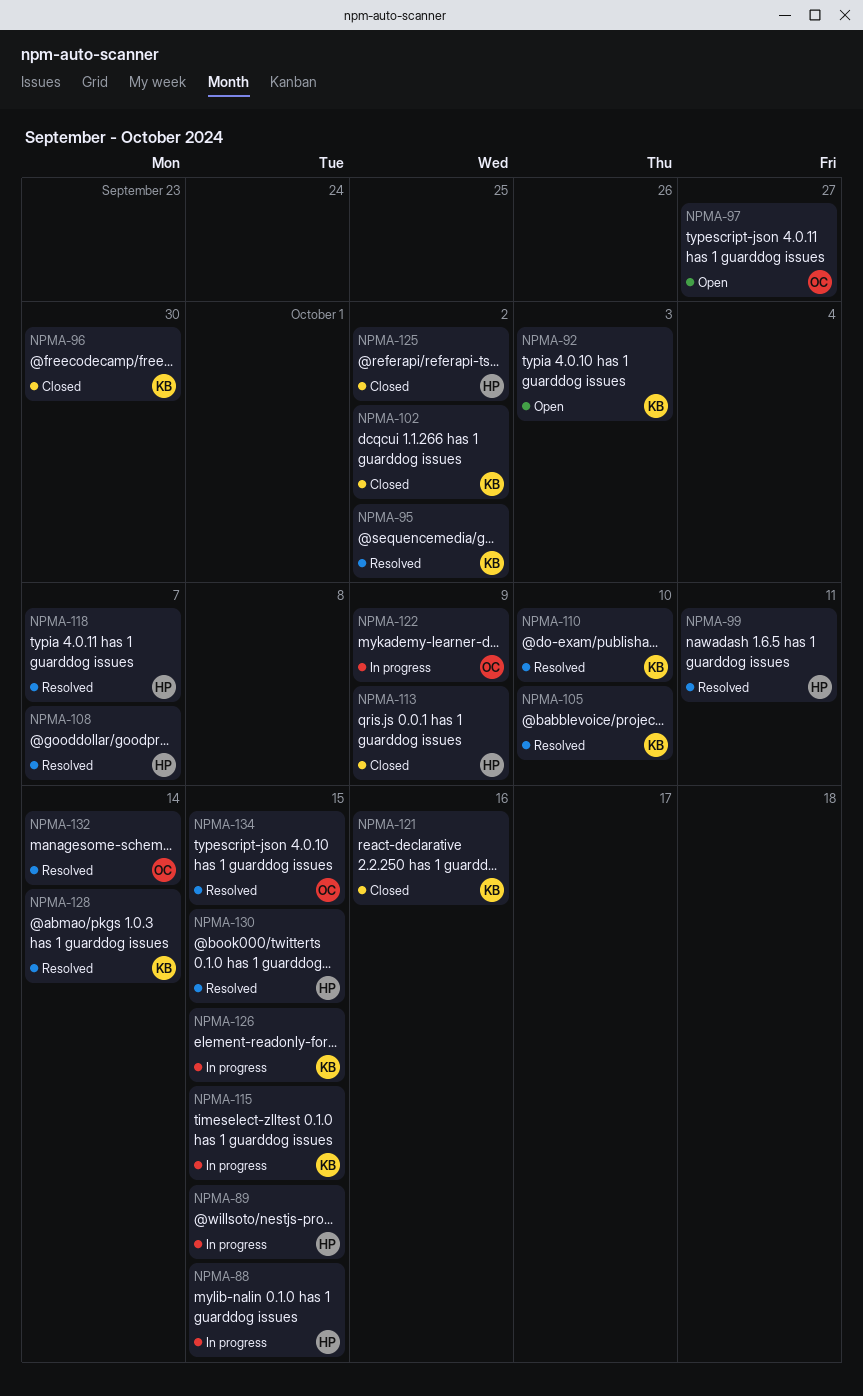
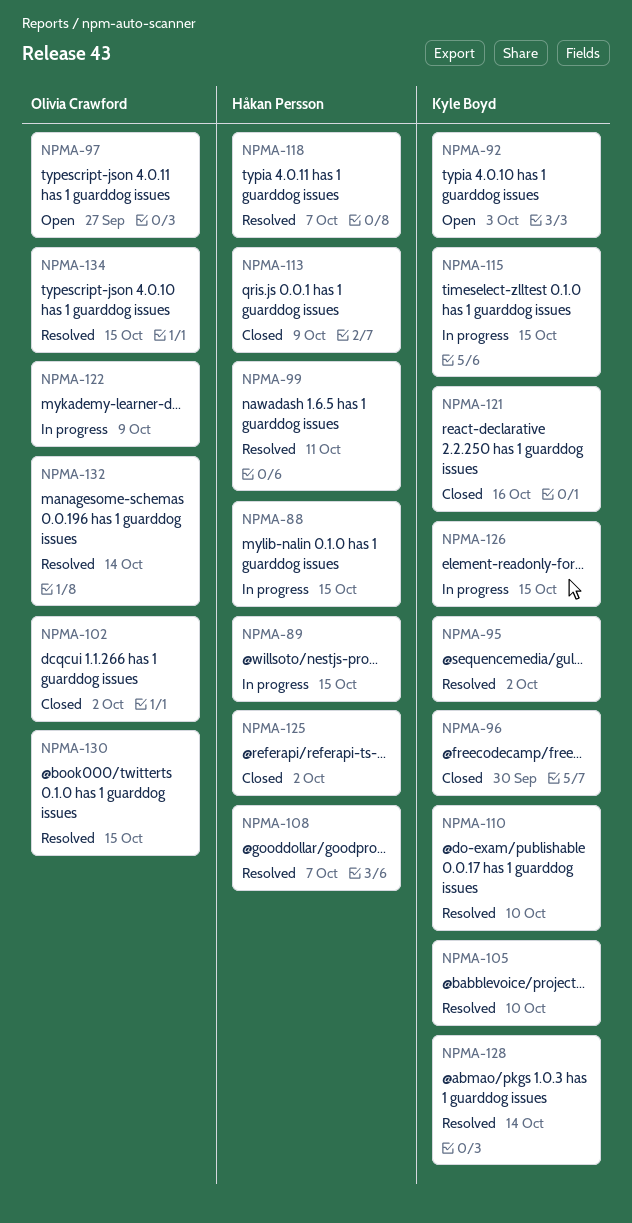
NPMA-102, owner: Kyle Boyd -> Olivia Crawford
NPMA-130, owner: Håkan Persson -> Olivia Crawford

